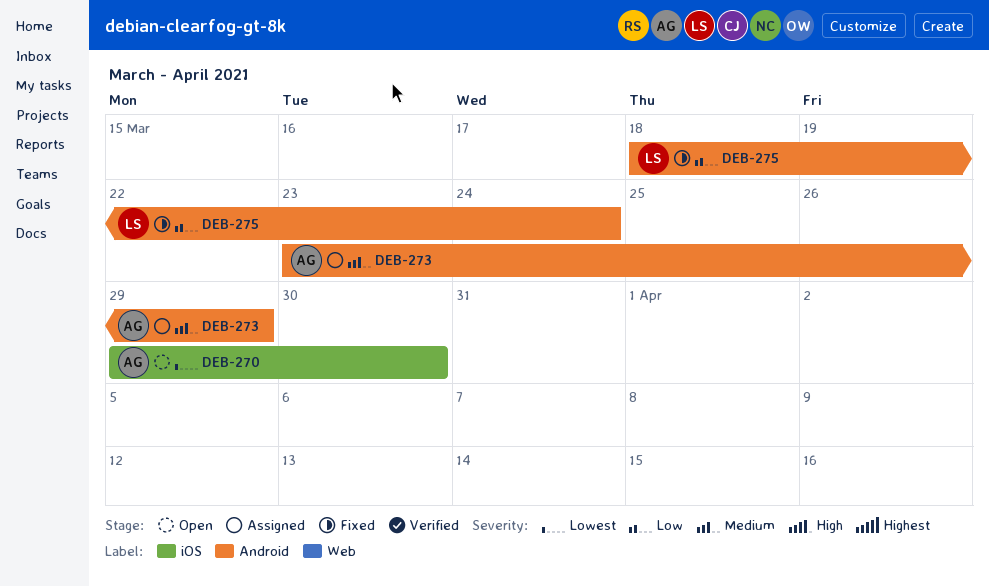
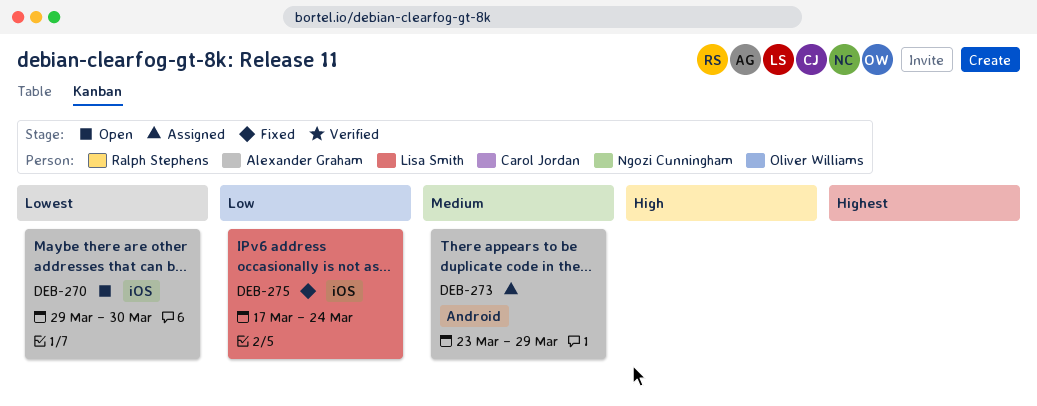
DEB-275, label: Android -> iOS
DEB-275, start: Mar 18 -> Mar 17

